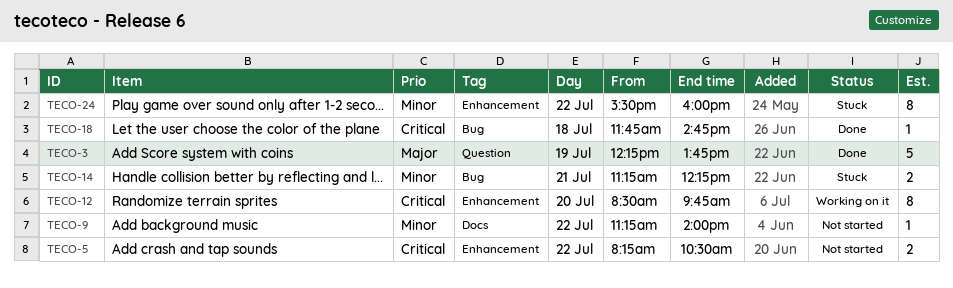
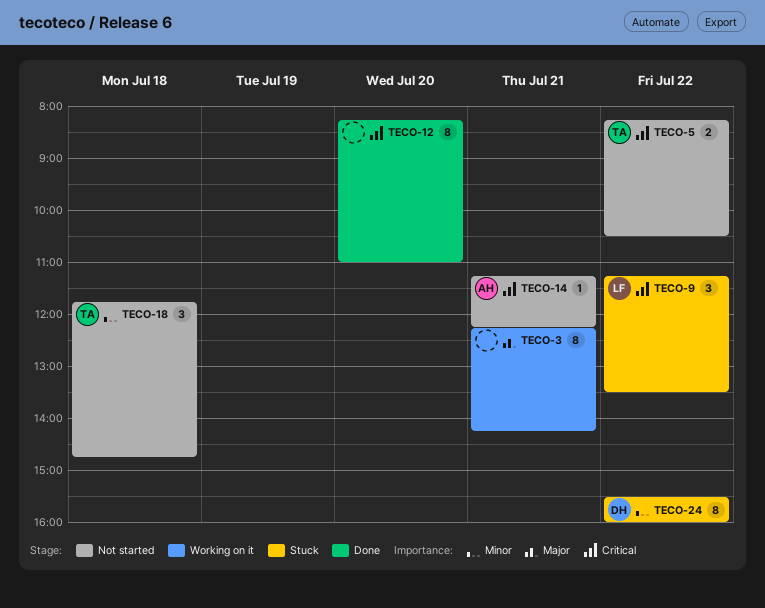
TECO-3, status: Done -> Working on it
TECO-3, estimate: 5 -> 8
TECO-3, day: Jul 19 -> Jul 21
TECO-3, ends: 13:45 -> 14:15
TECO-9, status: Not started -> Stuck
TECO-9, priority: Minor -> Critical
TECO-9, estimate: 1 -> 3
TECO-9, ends: 14:00 -> 13:30
TECO-12, status: Working on it -> Done
TECO-12, begins: 08:30 -> 08:15
TECO-12, ends: 09:45 -> 11:00
TECO-14, status: Stuck -> Not started
TECO-14, priority: Minor -> Critical
TECO-14, estimate: 2 -> 1
TECO-18, status: Done -> Not started
TECO-18, priority: Critical -> Minor
TECO-18, estimate: 1 -> 3

